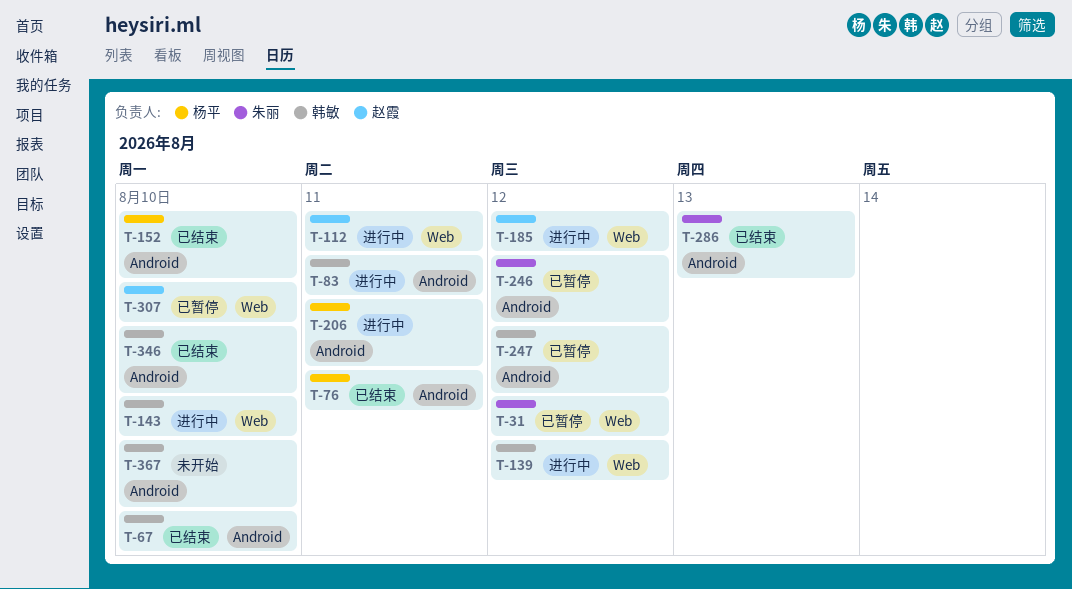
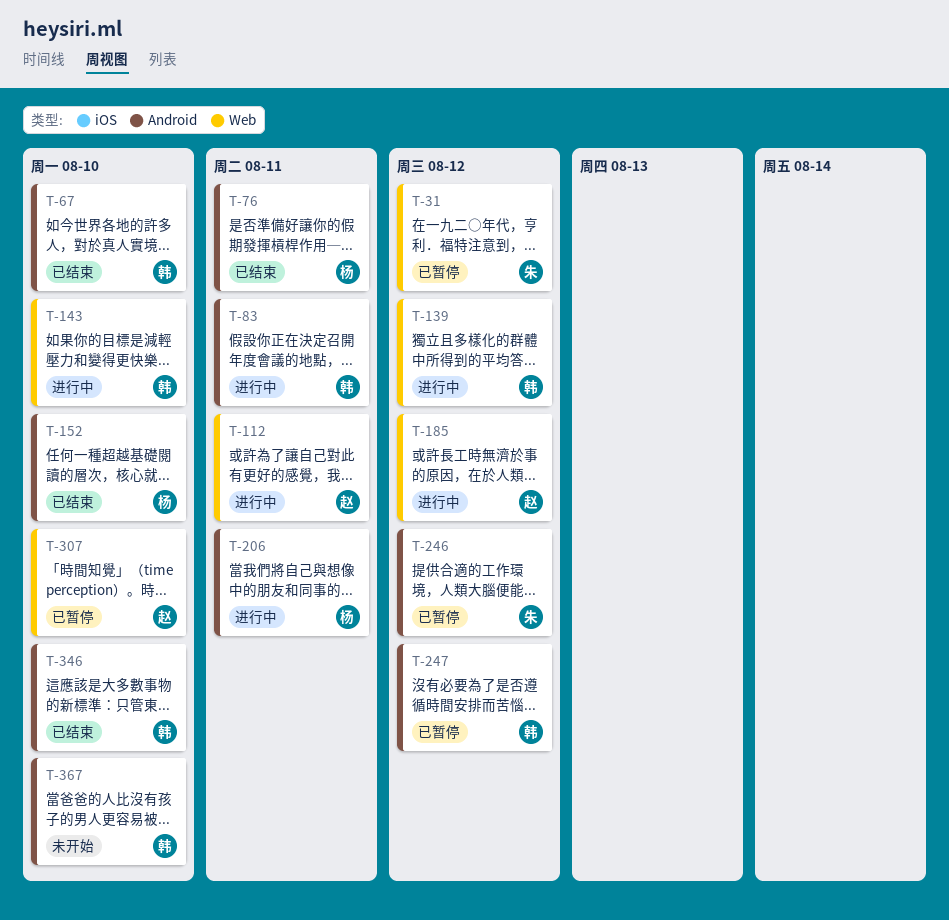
T-286: present -> none

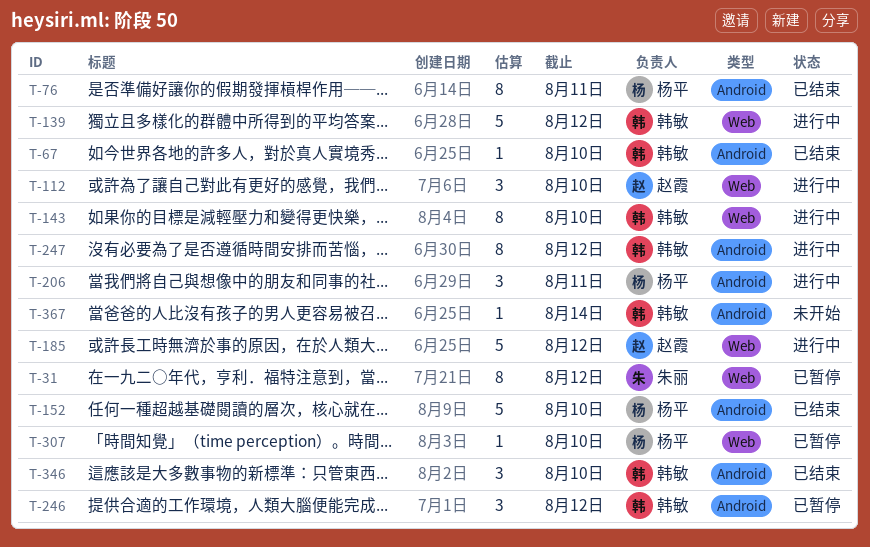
T-83: present -> none
T-112, due: Aug 11 -> Aug 10
T-246, owner: 朱丽 -> 韩敏
T-247, status: 已暂停 -> 进行中
T-307, owner: 赵霞 -> 杨平
T-367, due: Aug 10 -> Aug 14

